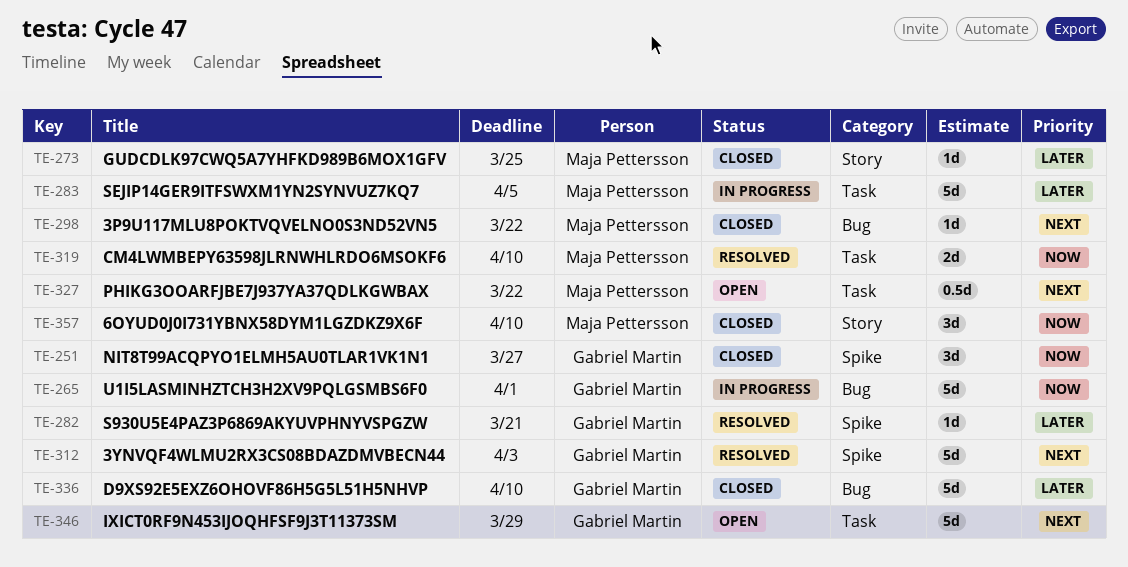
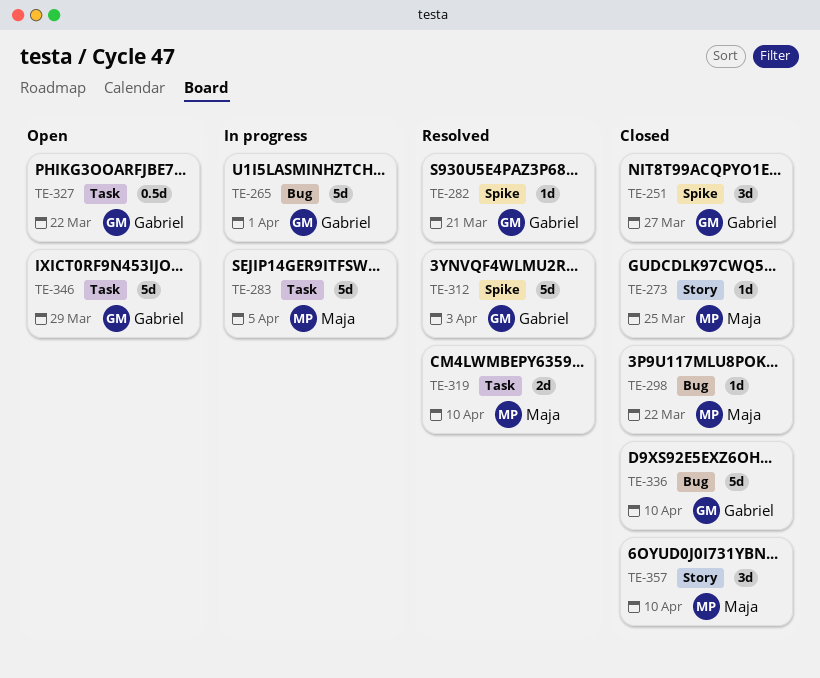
TE-327, owner: Maja Pettersson -> Gabriel Martin

